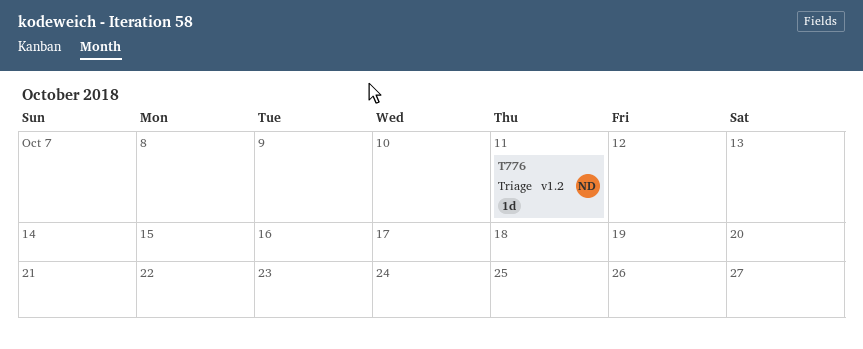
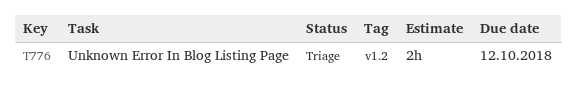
T776, estimate: 1d -> 2h
T776, due: Oct 11 -> Oct 12

